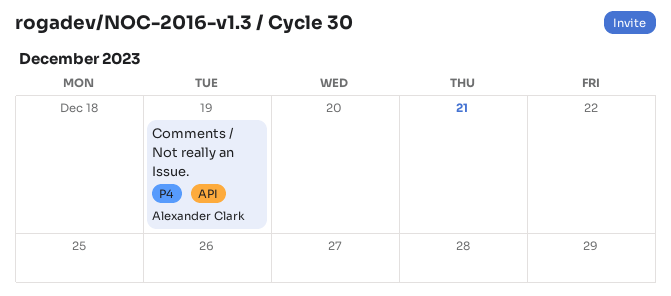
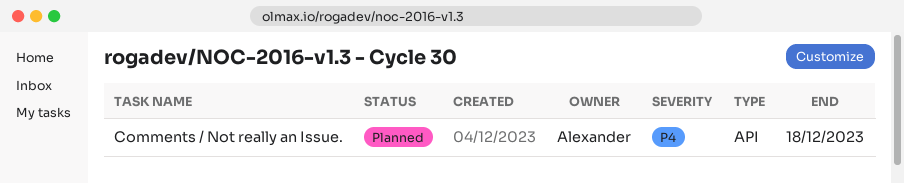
Comments / Not really an Issue., due: Dec 19 -> Dec 18

